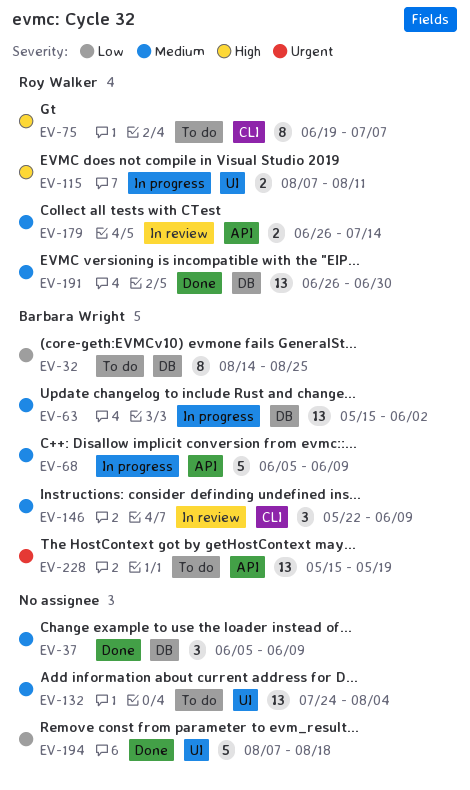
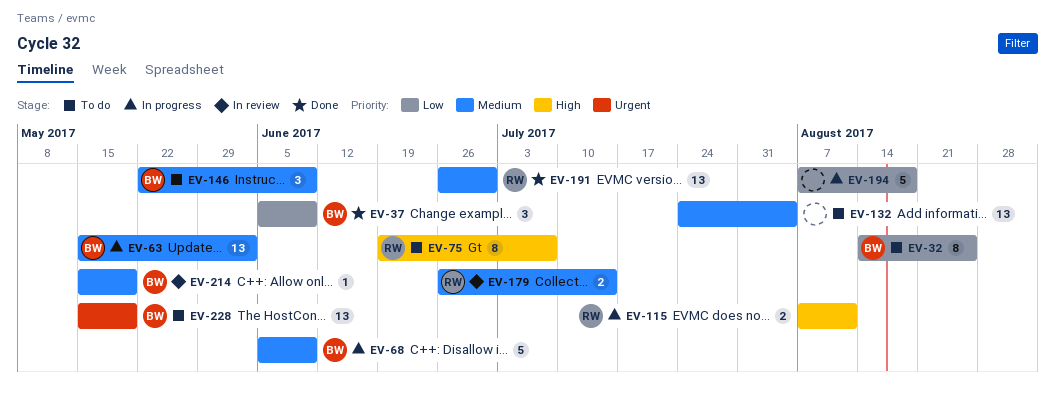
EV-37, owner: none -> Barbara Wright
EV-37, priority: Medium -> Low
EV-146, status: In review -> To do
EV-194, status: Done -> In progress
EV-214: none -> present

